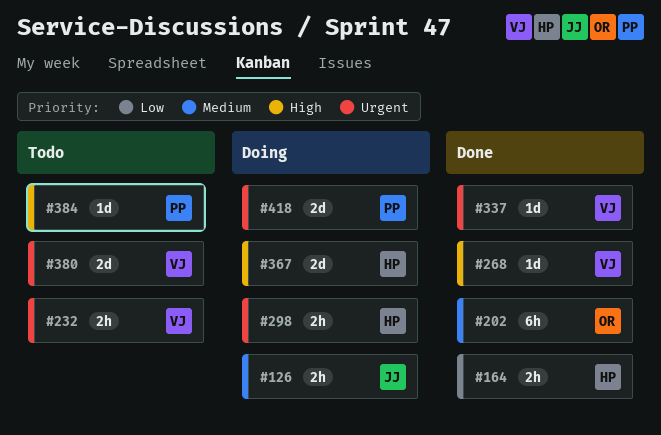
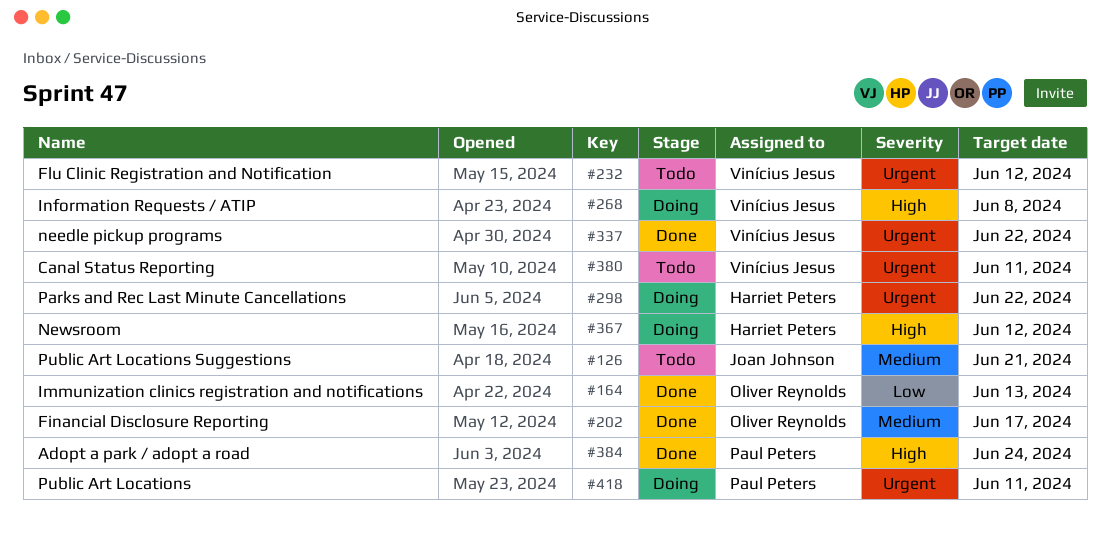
#126, status: Doing -> Todo
#164, owner: Harriet Peters -> Oliver Reynolds
#268, status: Done -> Doing
#384, status: Todo -> Done

